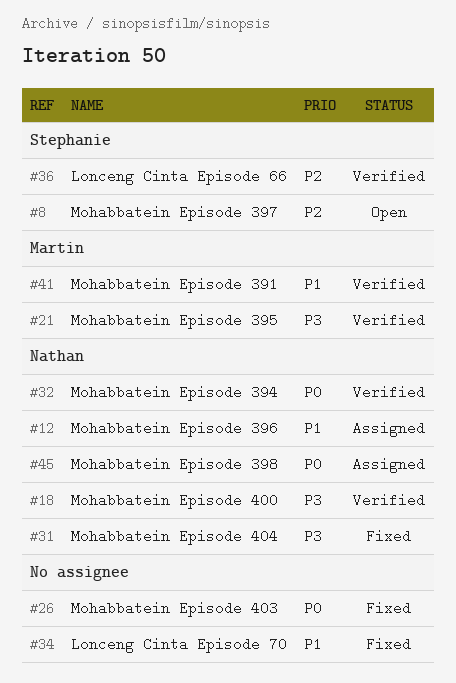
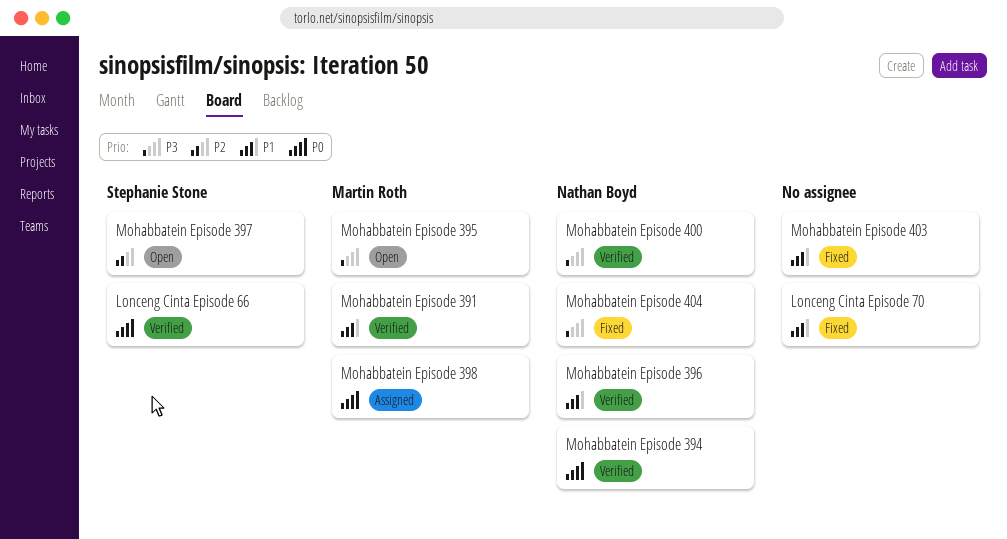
Lonceng Cinta Episode 66, priority: P2 -> P0
Mohabbatein Episode 395, status: Verified -> Open
Mohabbatein Episode 396, status: Assigned -> Verified
Mohabbatein Episode 398, owner: Nathan Boyd -> Martin Roth
Mohabbatein Episode 403, priority: P0 -> P1

